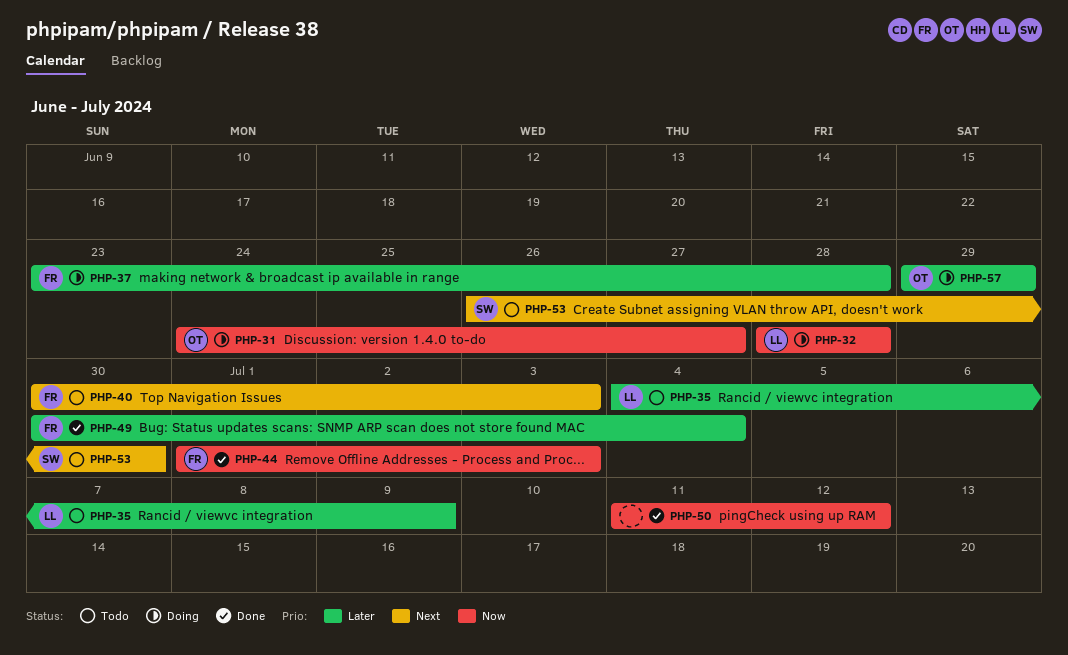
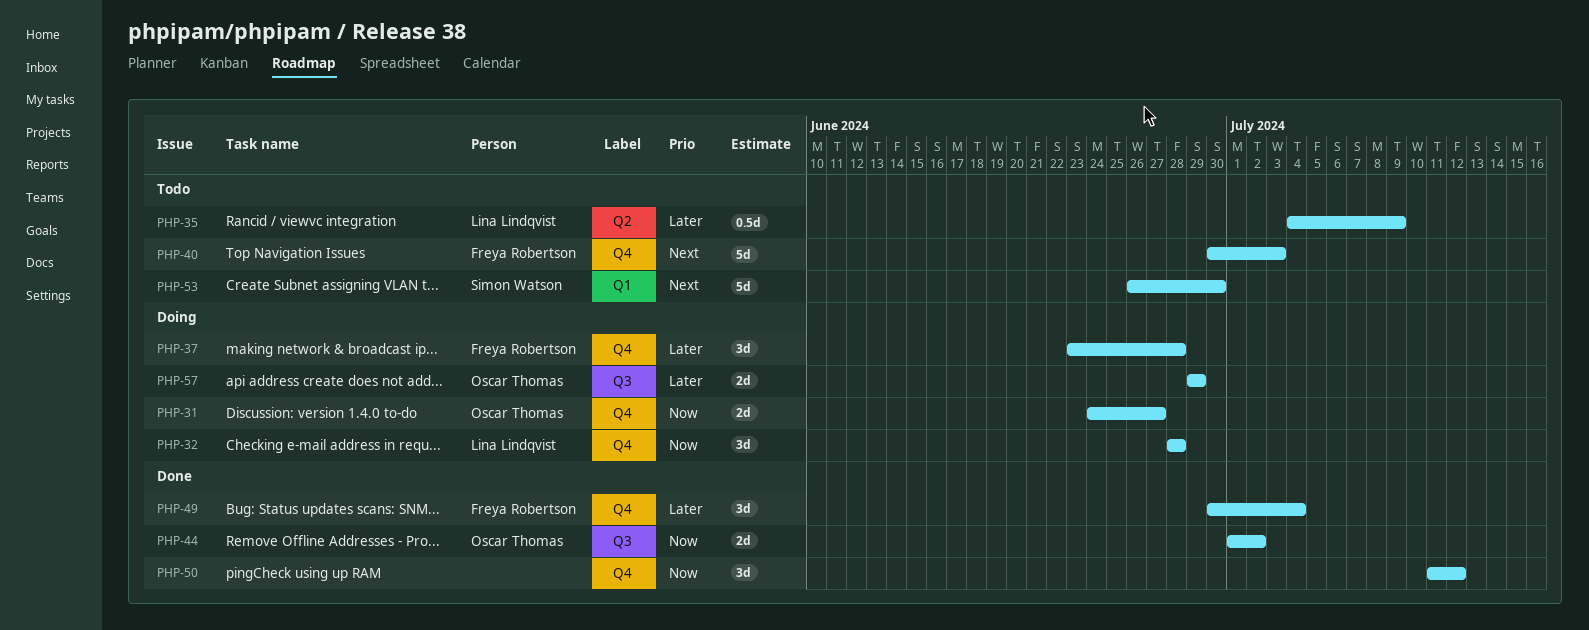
PHP-44, owner: Freya Robertson -> Oscar Thomas
PHP-44, due: Jul 3 -> Jul 2

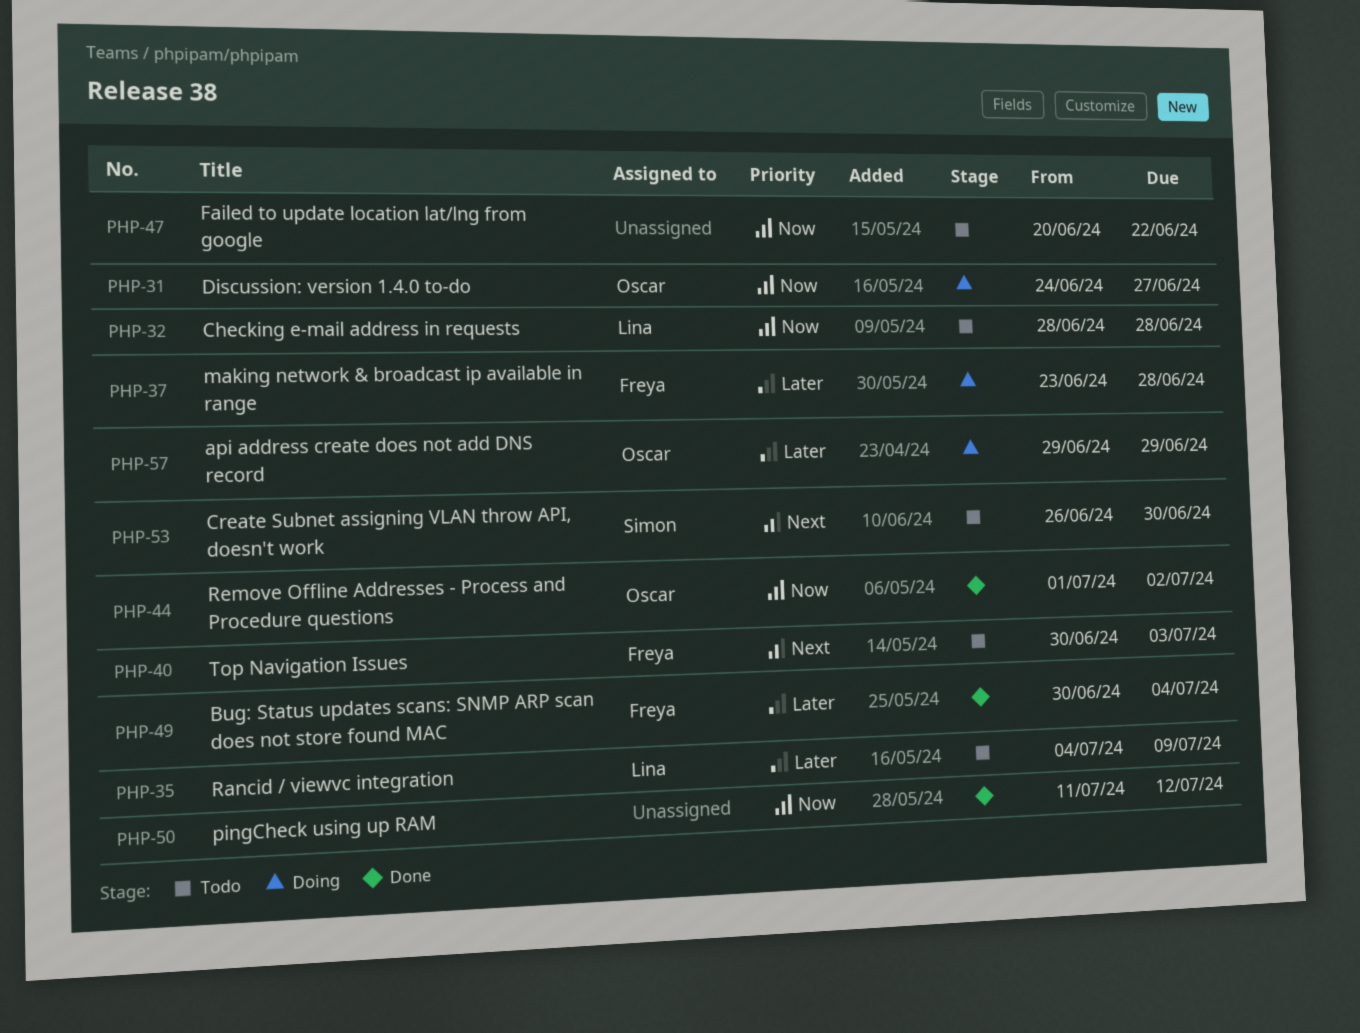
PHP-32, status: Doing -> Todo
PHP-47: none -> present

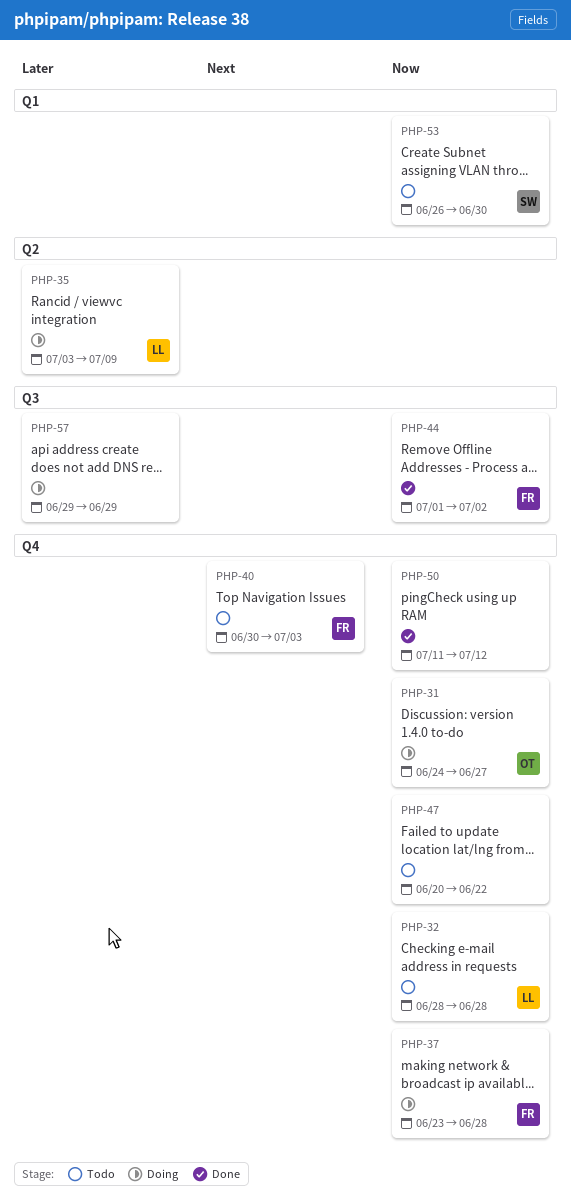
PHP-35, status: Todo -> Doing
PHP-35, start: Jul 4 -> Jul 3
PHP-37, priority: Later -> Now
PHP-44, owner: Oscar -> Freya
PHP-49: present -> none
PHP-53, priority: Next -> Now
PHP-57, owner: Oscar -> none

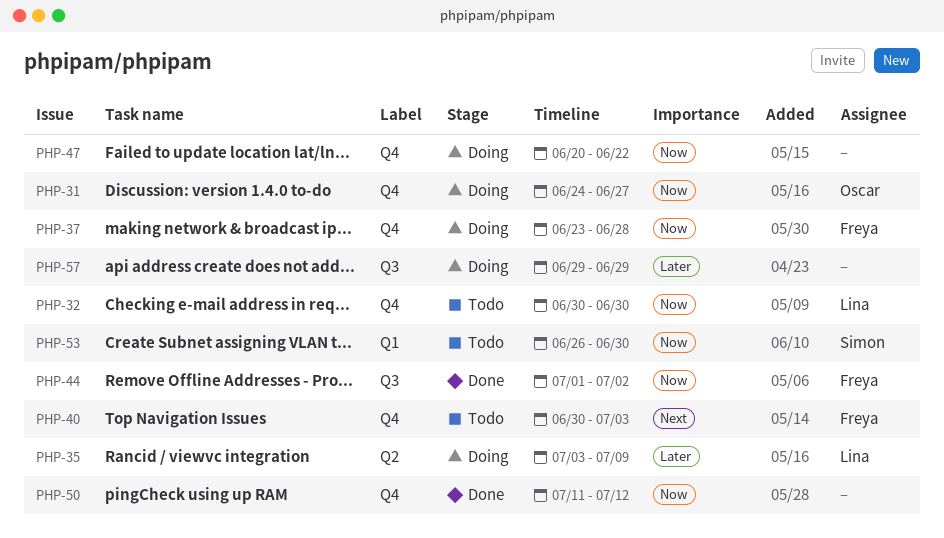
PHP-32, start: Jun 28 -> Jun 30
PHP-32, due: Jun 28 -> Jun 30
PHP-47, status: Todo -> Doing

